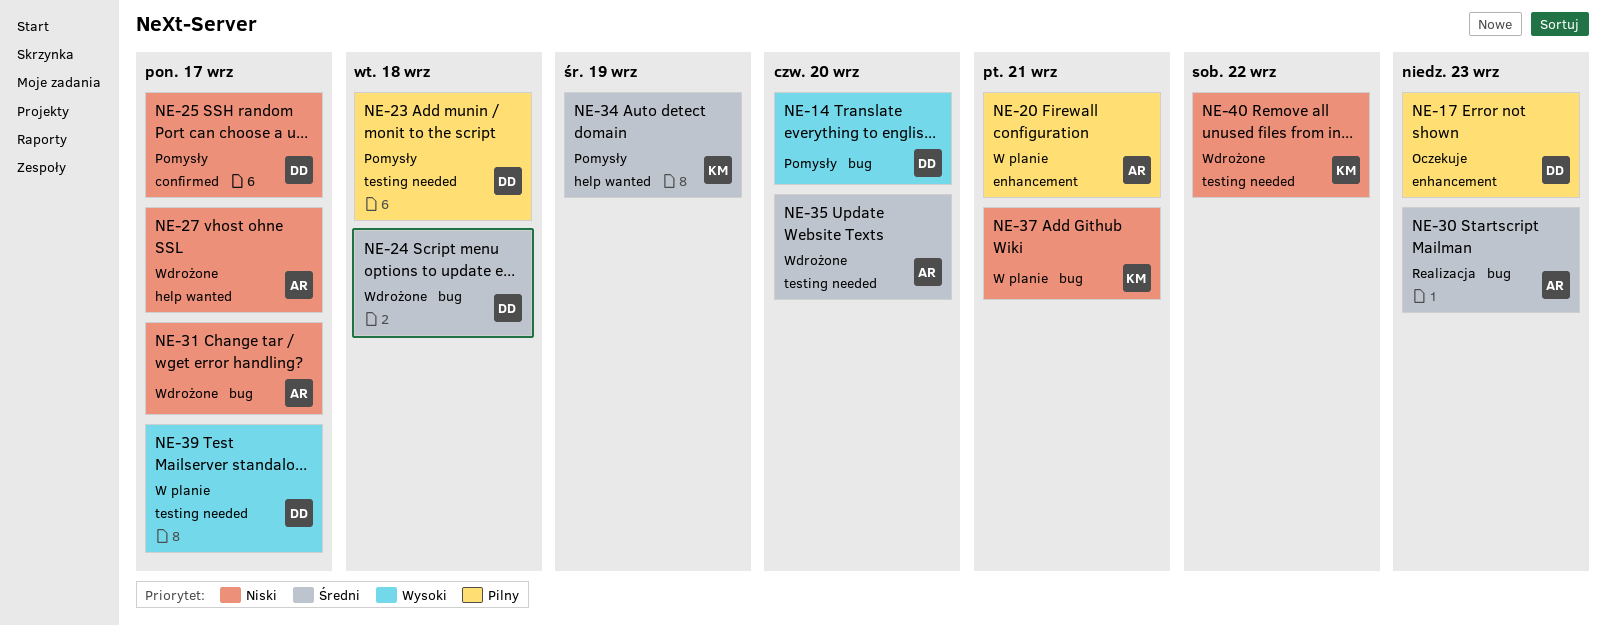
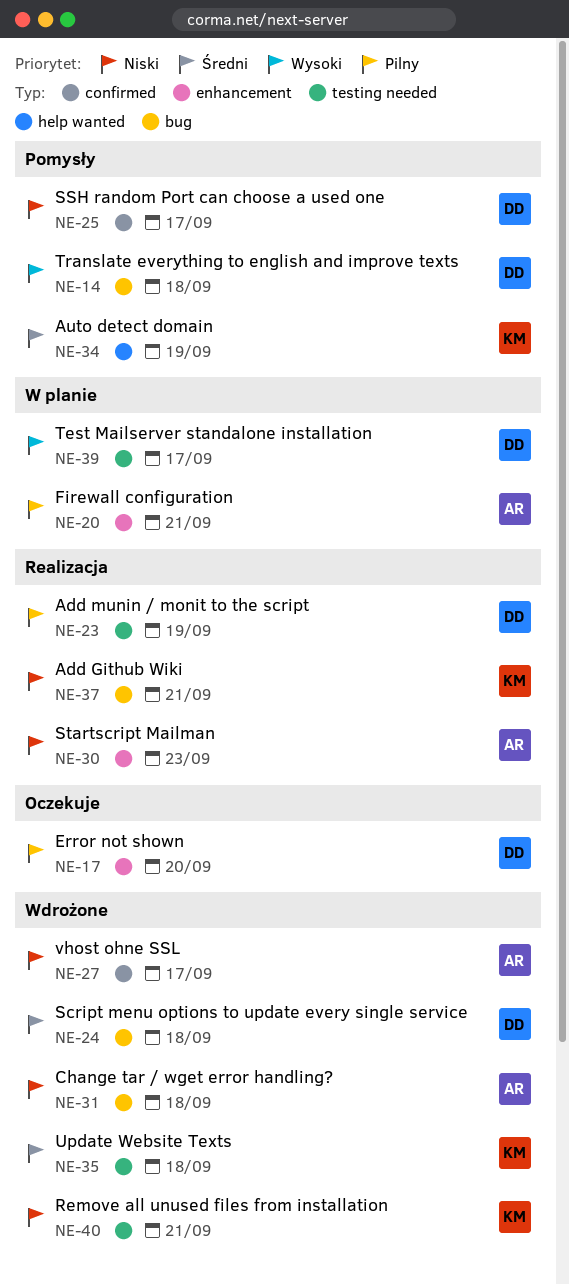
NE-14, due: Sep 20 -> Sep 18
NE-17, due: Sep 23 -> Sep 20
NE-23, status: Pomysły -> Realizacja
NE-23, due: Sep 18 -> Sep 19
NE-27, label: help wanted -> confirmed
NE-30, priority: Średni -> Niski
NE-30, label: bug -> enhancement
NE-31, due: Sep 17 -> Sep 18
NE-35, owner: AR -> KM
NE-35, due: Sep 20 -> Sep 18
NE-37, status: W planie -> Realizacja
NE-40, due: Sep 22 -> Sep 21

